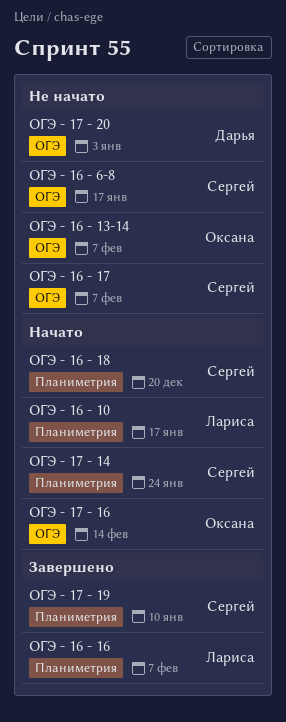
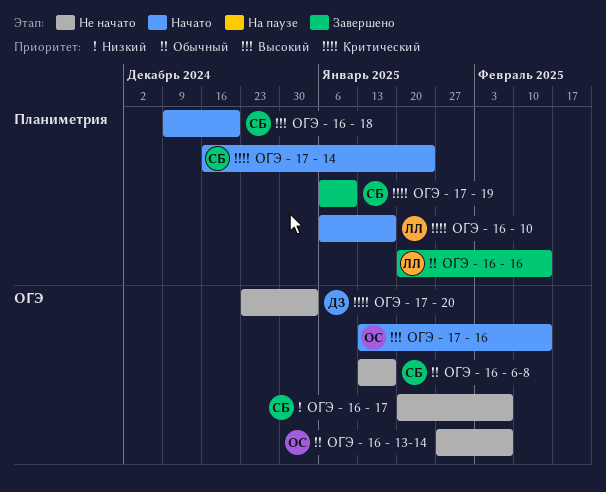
ОГЭ - 16 - 16, due: Feb 7 -> Feb 14

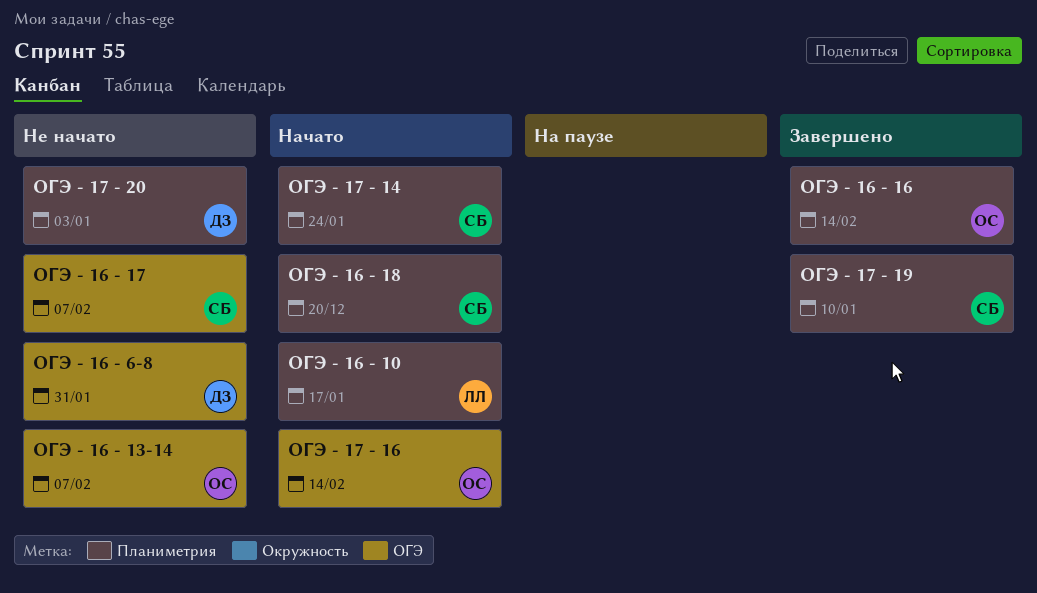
ОГЭ - 16 - 16, owner: ЛЛ -> ОС
ОГЭ - 16 - 6-8, owner: СБ -> ДЗ
ОГЭ - 16 - 6-8, due: Jan 17 -> Jan 31
ОГЭ - 17 - 20, label: ОГЭ -> Планиметрия

